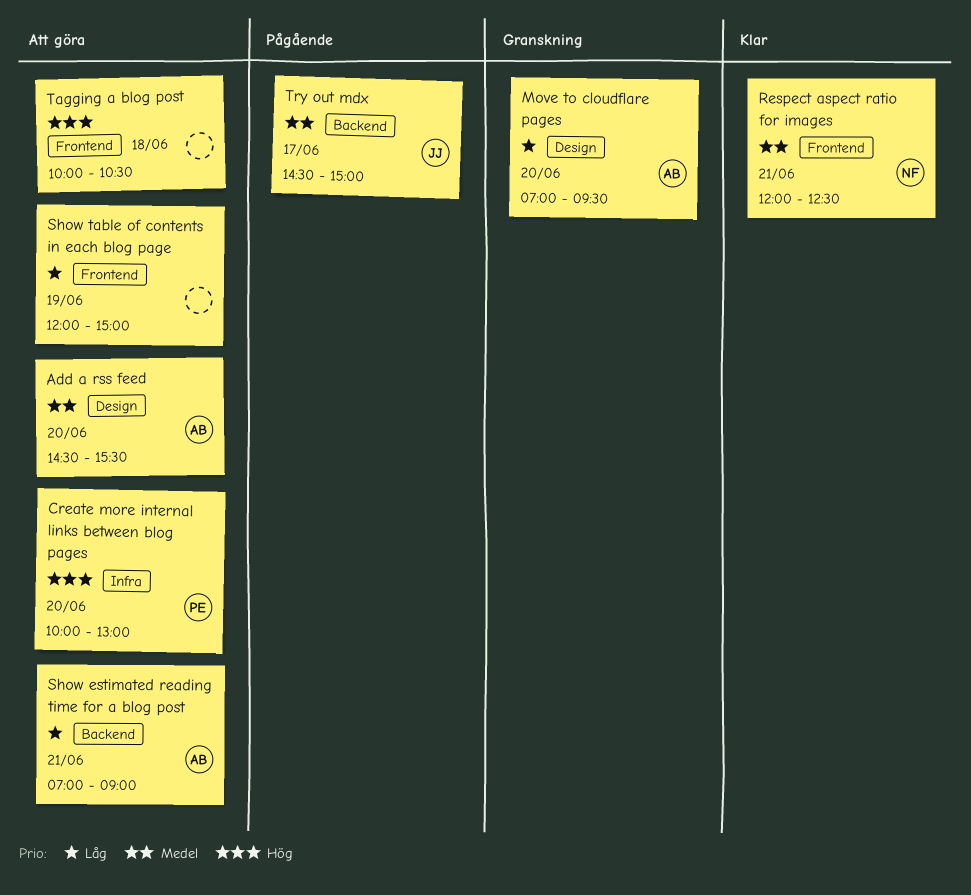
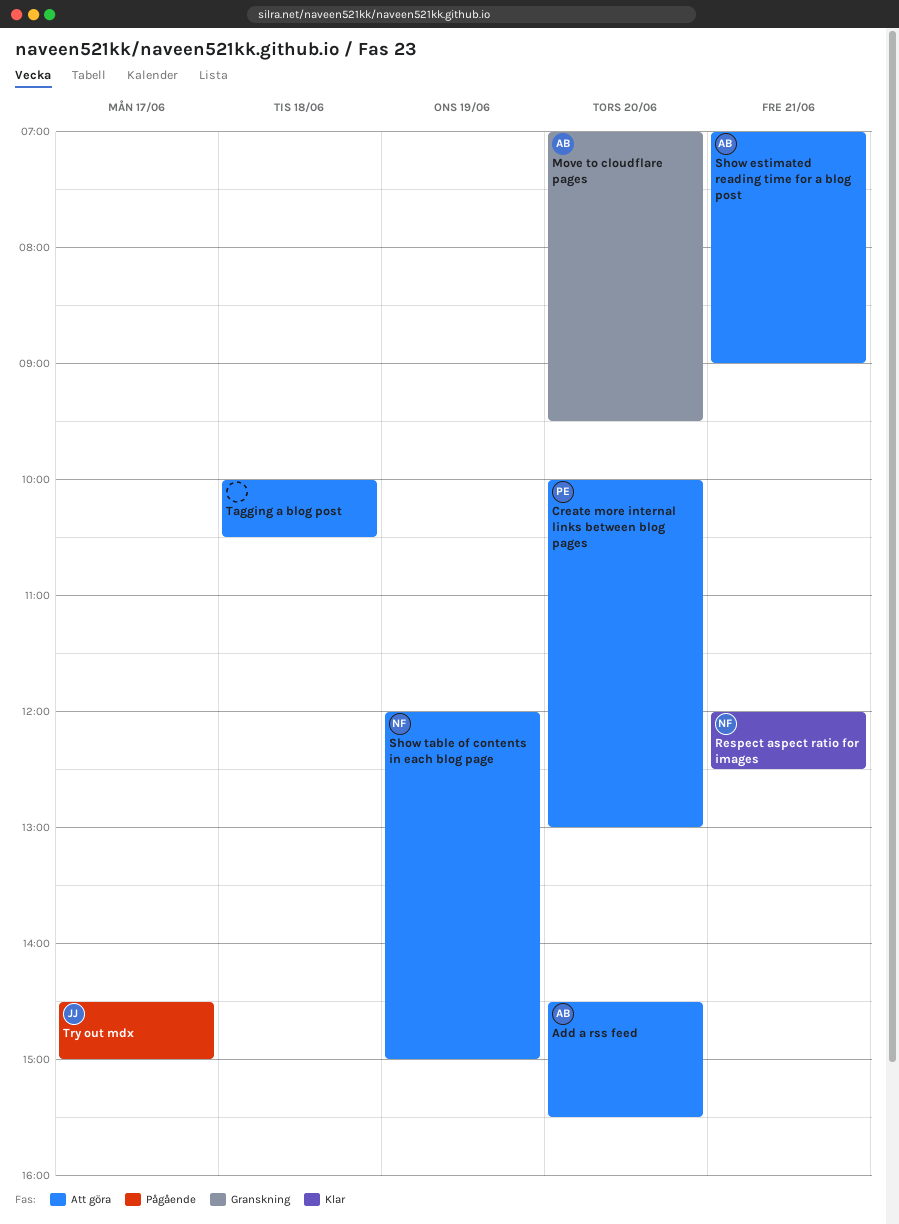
Show table of contents in each blog page, owner: none -> NF

